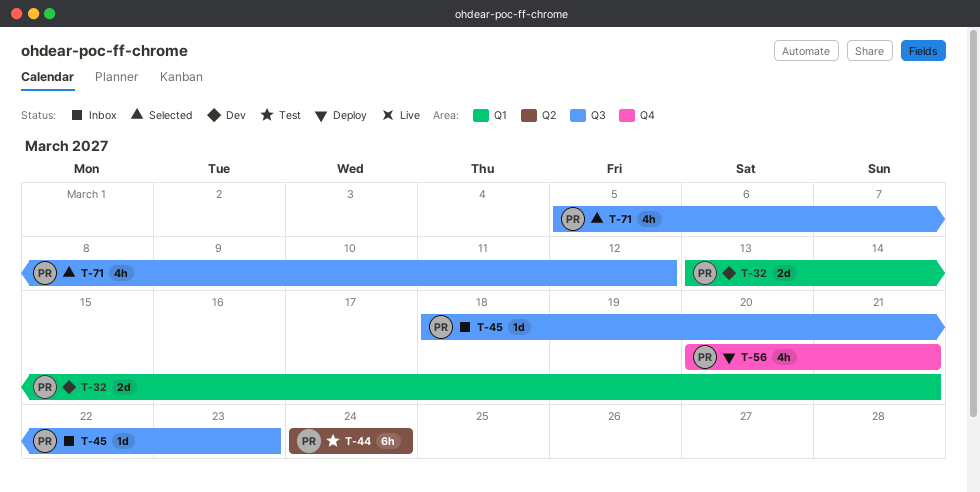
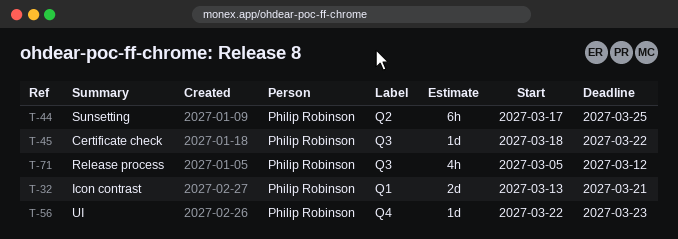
T-44, start: Mar 24 -> Mar 17
T-44, due: Mar 24 -> Mar 25
T-45, due: Mar 23 -> Mar 22
T-56, estimate: 4h -> 1d
T-56, start: Mar 20 -> Mar 22
T-56, due: Mar 21 -> Mar 23

